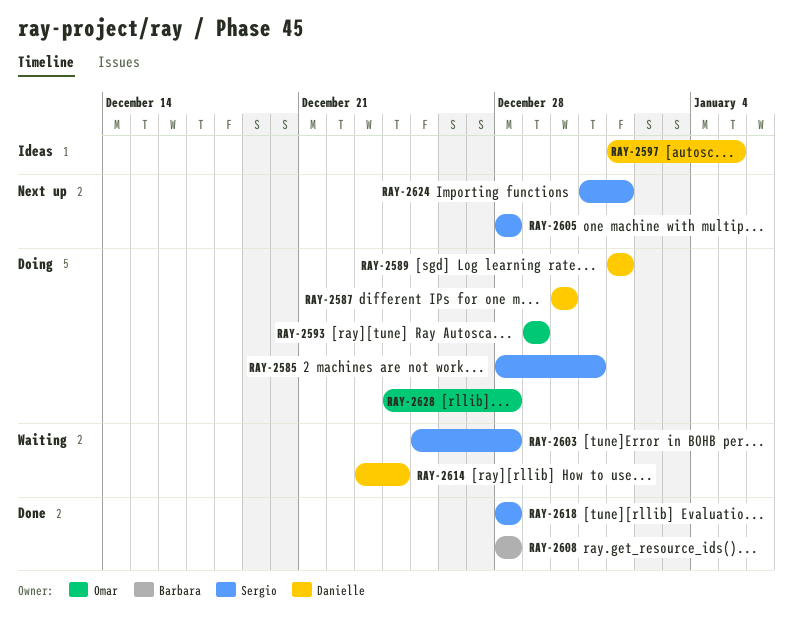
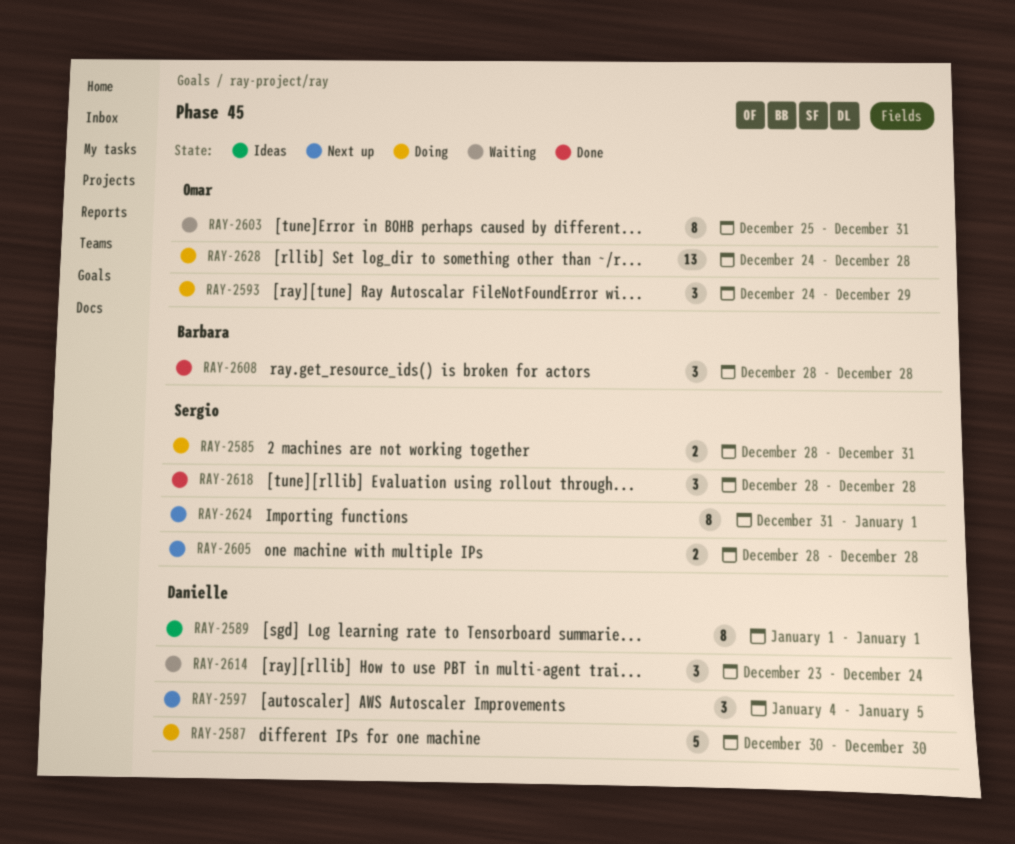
RAY-2589, status: Doing -> Ideas
RAY-2593, start: Dec 29 -> Dec 24
RAY-2597, status: Ideas -> Next up
RAY-2597, start: Jan 1 -> Jan 4
RAY-2603, owner: Sergio -> Omar
RAY-2603, due: Dec 28 -> Dec 31

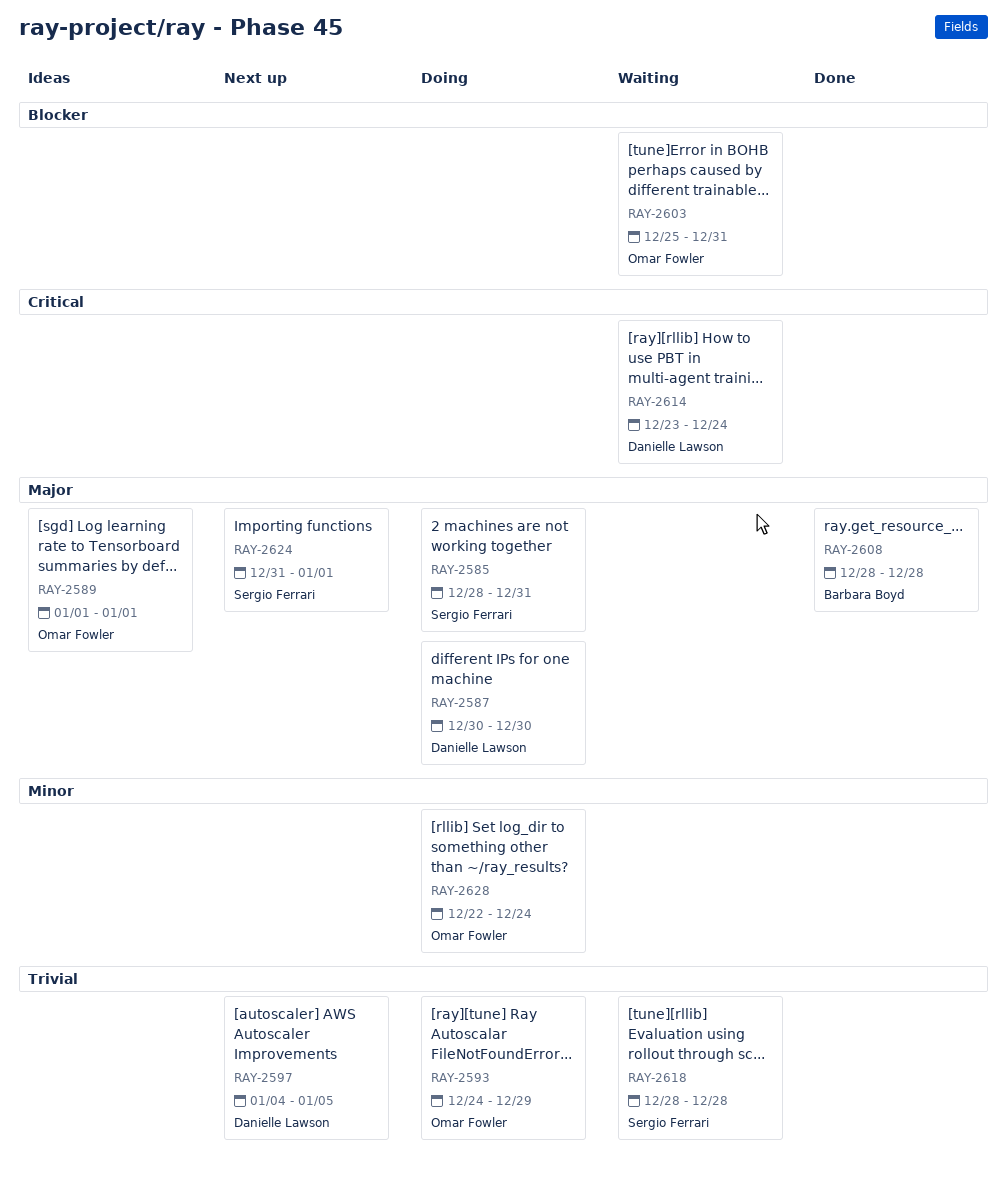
RAY-2589, owner: Danielle Lawson -> Omar Fowler
RAY-2605: present -> none
RAY-2618, status: Done -> Waiting
RAY-2628, start: Dec 24 -> Dec 22
RAY-2628, due: Dec 28 -> Dec 24

